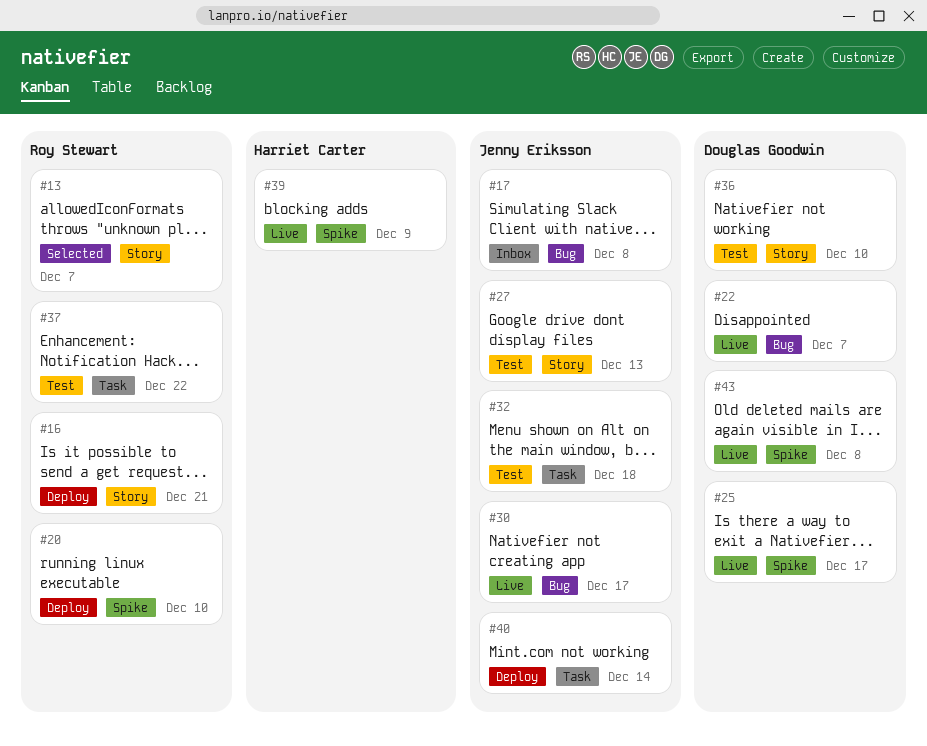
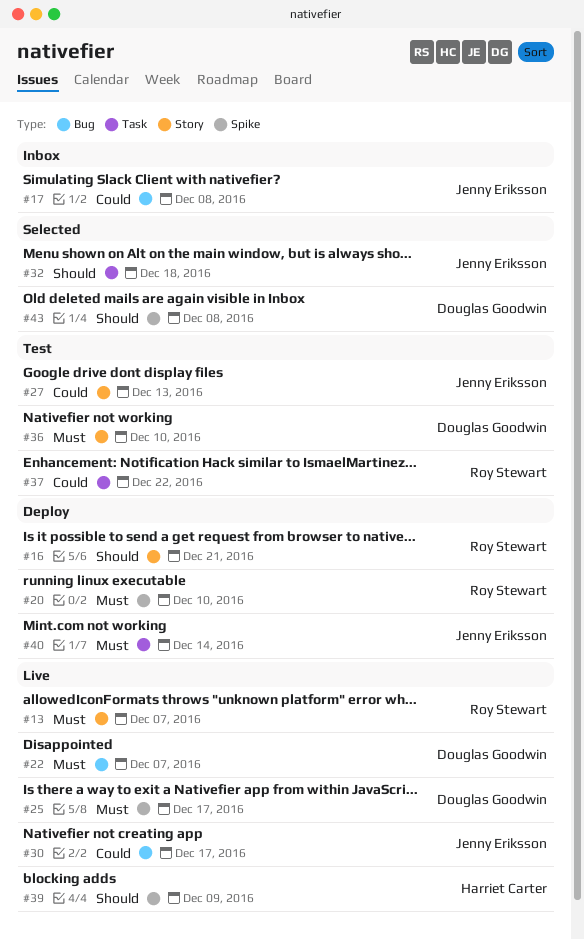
#13, status: Selected -> Live
#32, status: Test -> Selected
#43, status: Live -> Selected

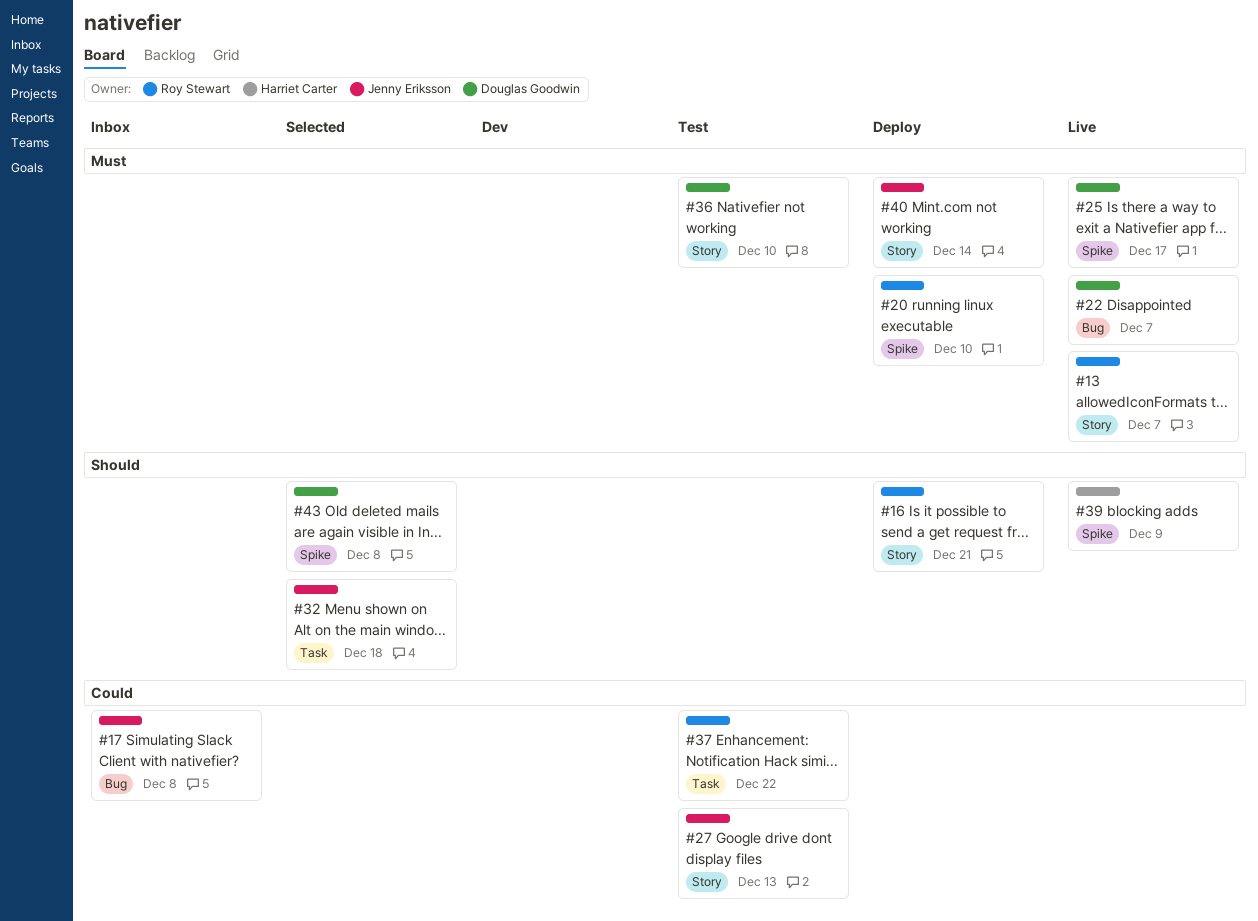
#30: present -> none
#40, label: Task -> Story

